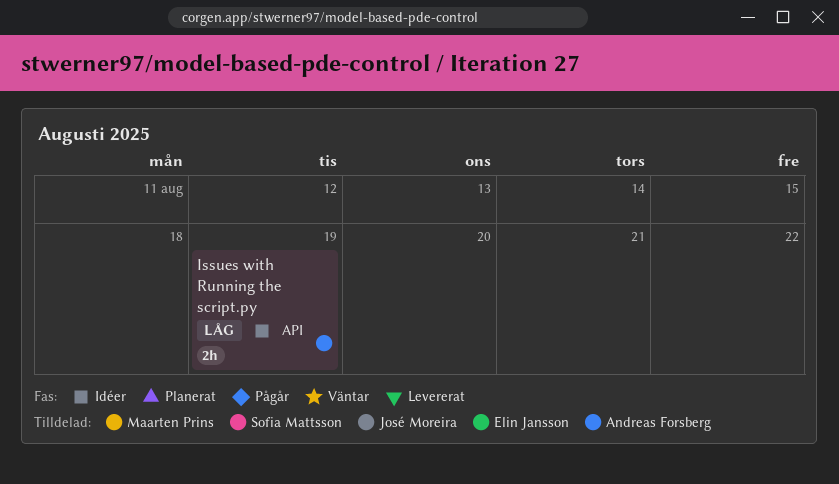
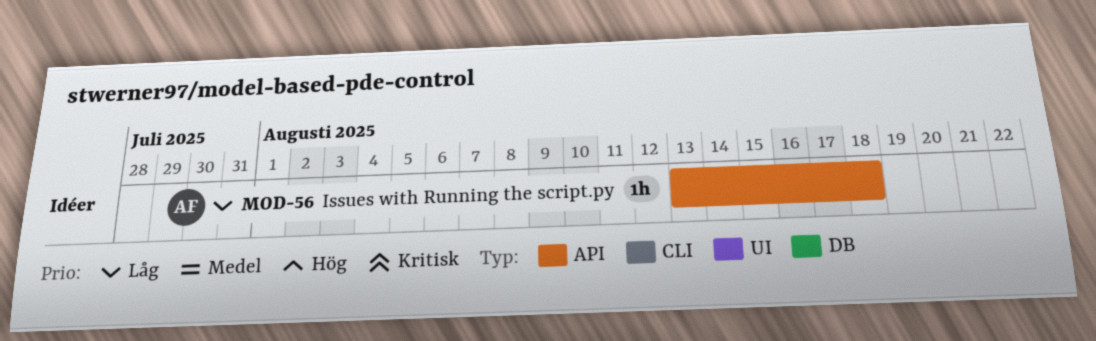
Issues with Running the script.py, estimate: 2h -> 1h
Issues with Running the script.py, due: Aug 19 -> Aug 18

